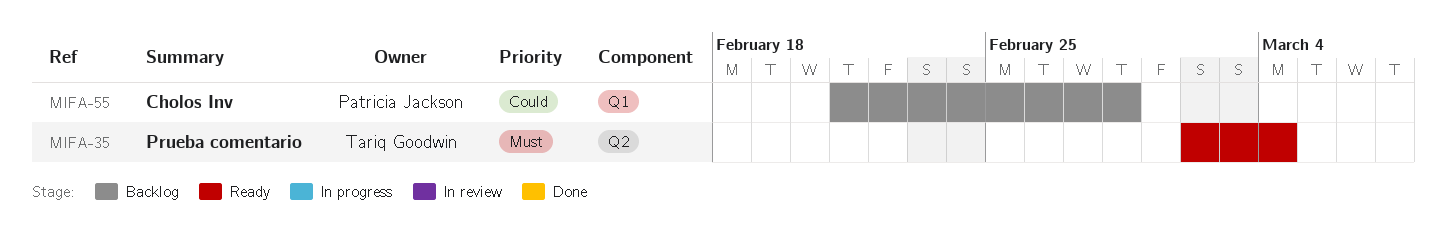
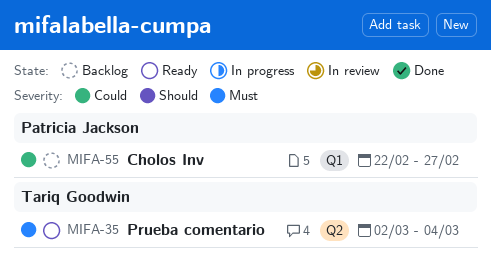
MIFA-55, start: Feb 21 -> Feb 22
MIFA-55, due: Feb 28 -> Feb 27

